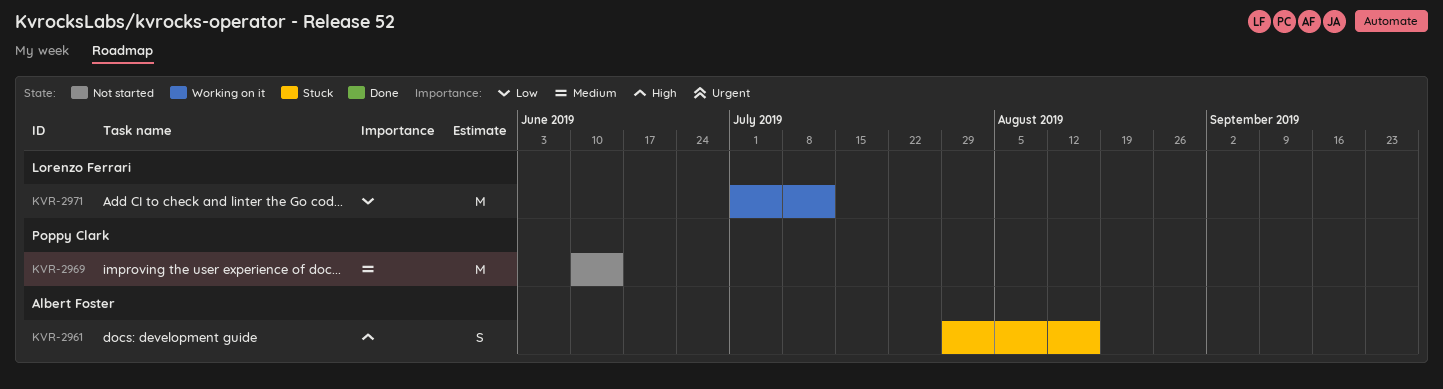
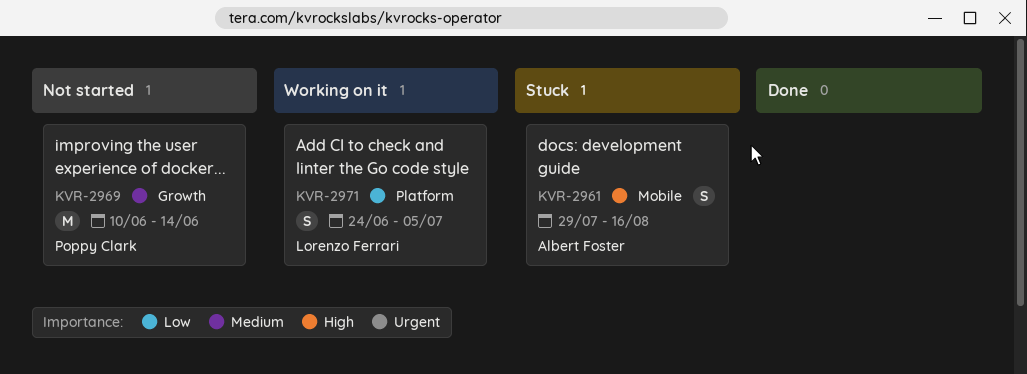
KVR-2971, estimate: M -> S
KVR-2971, start: Jul 1 -> Jun 24
KVR-2971, due: Jul 12 -> Jul 5

